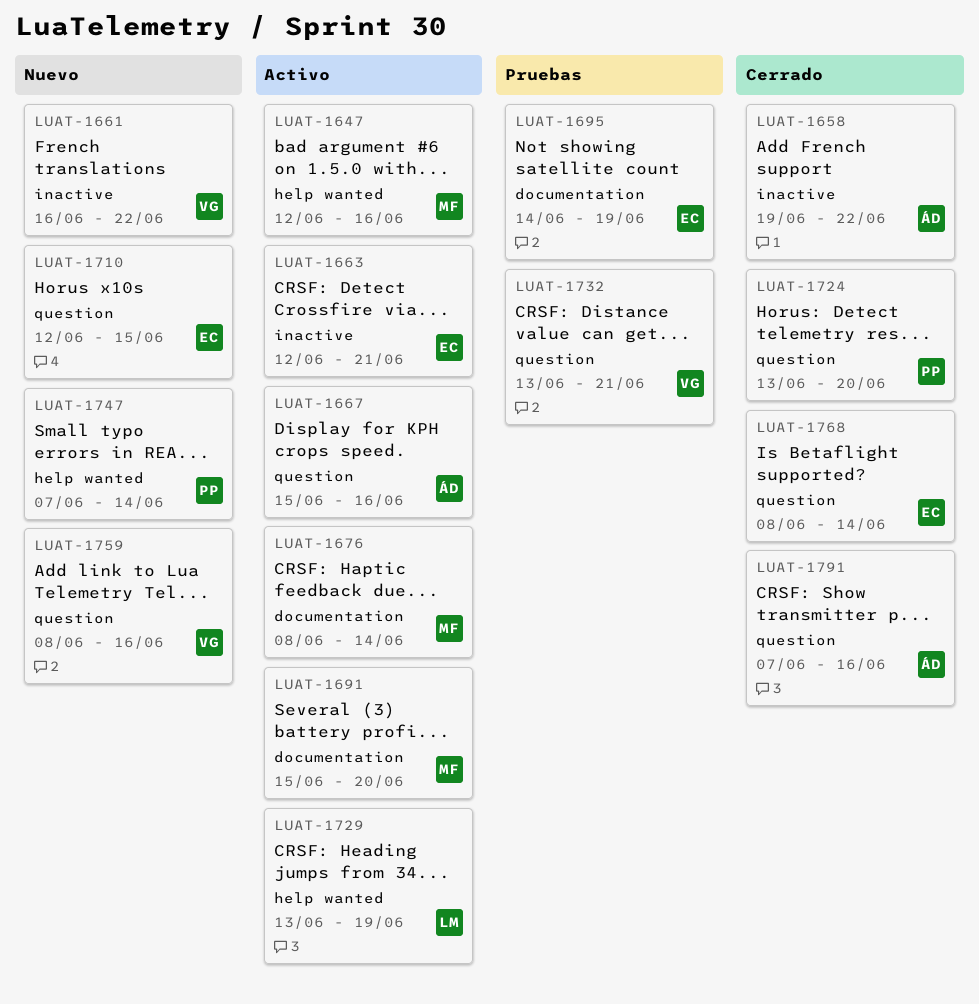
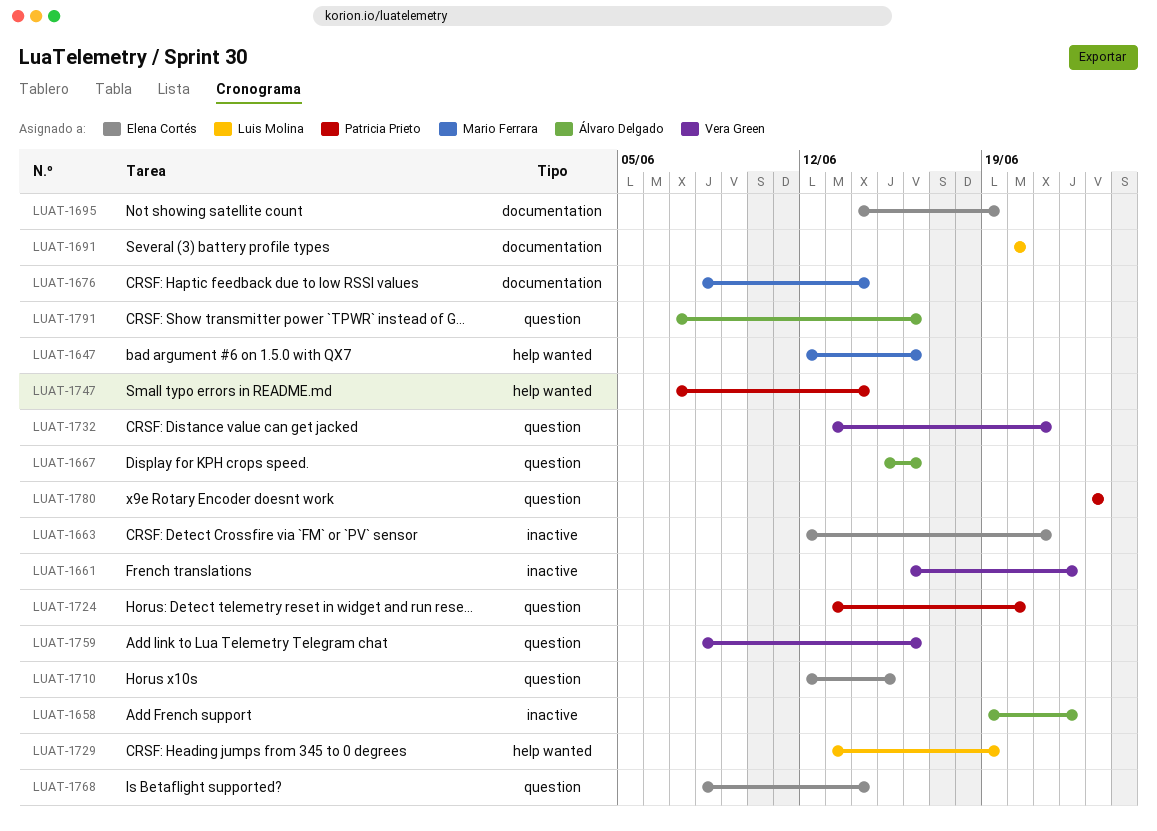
LUAT-1691, owner: Mario Ferrara -> Luis Molina
LUAT-1691, start: Jun 15 -> Jun 20
LUAT-1780: none -> present

